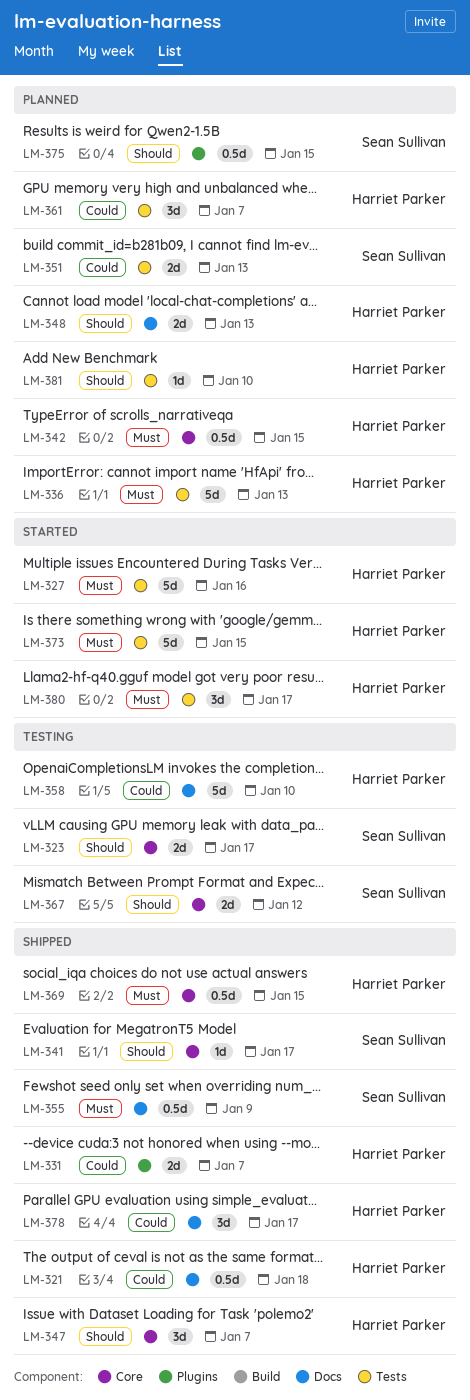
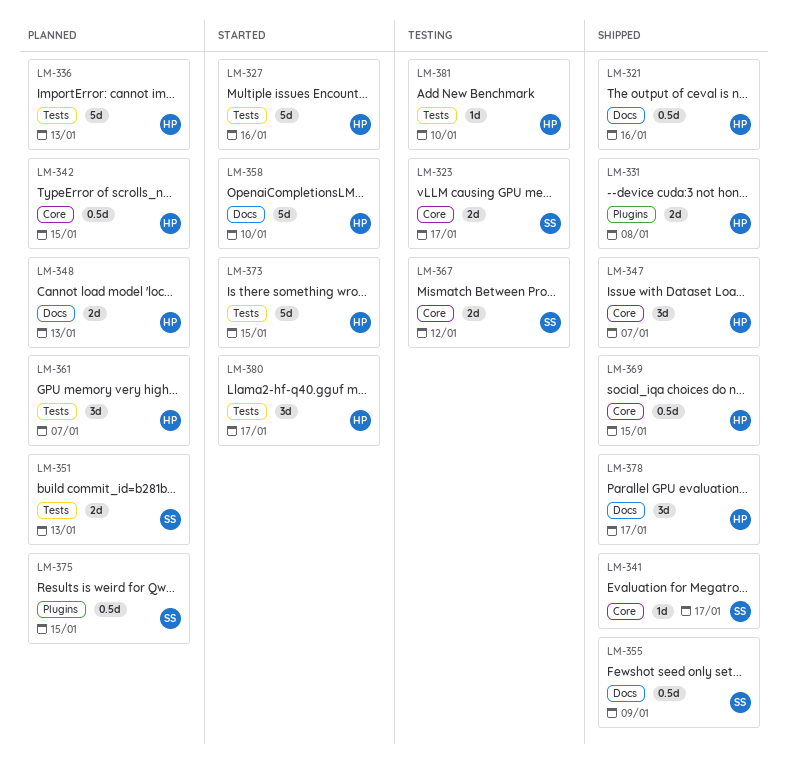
LM-321, due: Jan 18 -> Jan 16
LM-331, due: Jan 7 -> Jan 8
LM-358, status: Testing -> Started
LM-381, status: Planned -> Testing

